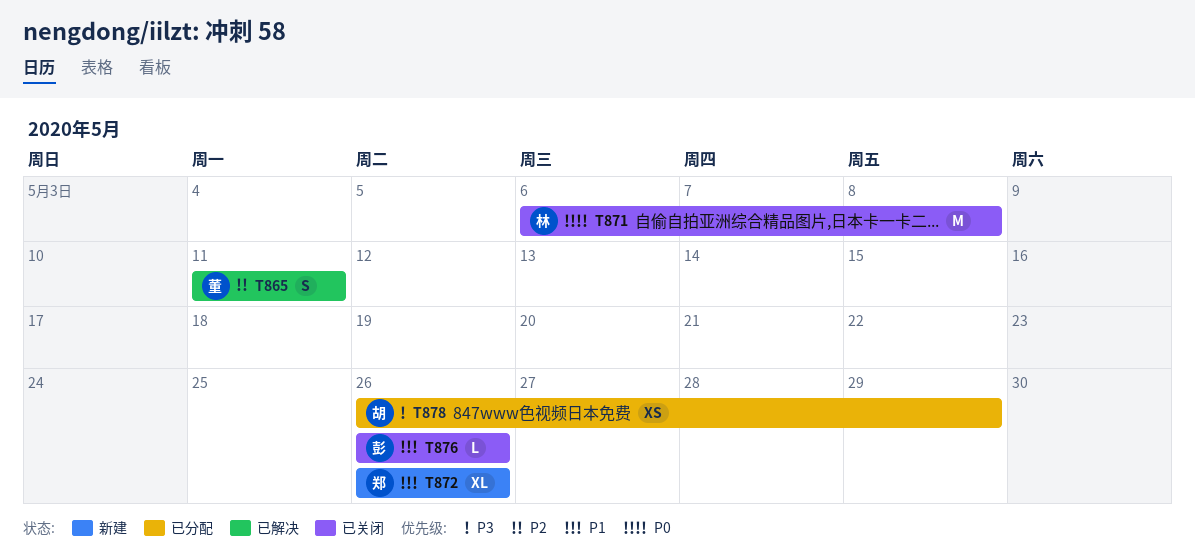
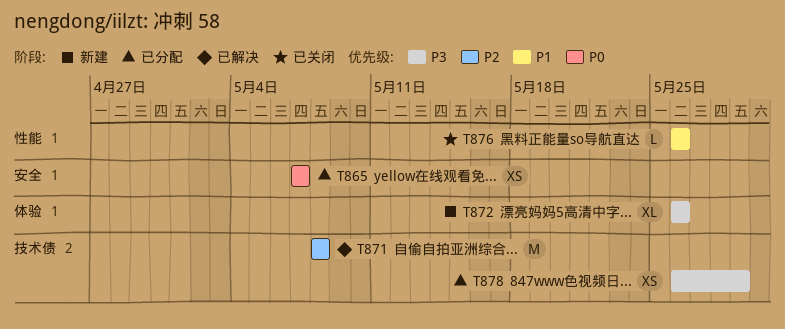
T865, status: 已解决 -> 已分配
T865, priority: P2 -> P0
T865, estimate: S -> XS
T865, start: May 11 -> May 7
T865, due: May 11 -> May 7
T871, status: 已关闭 -> 已解决
T871, priority: P0 -> P2
T871, start: May 6 -> May 8
T872, priority: P1 -> P3

